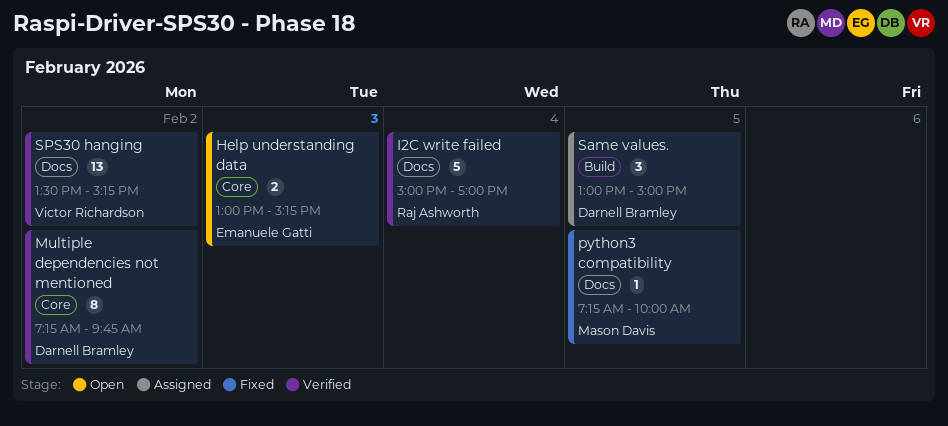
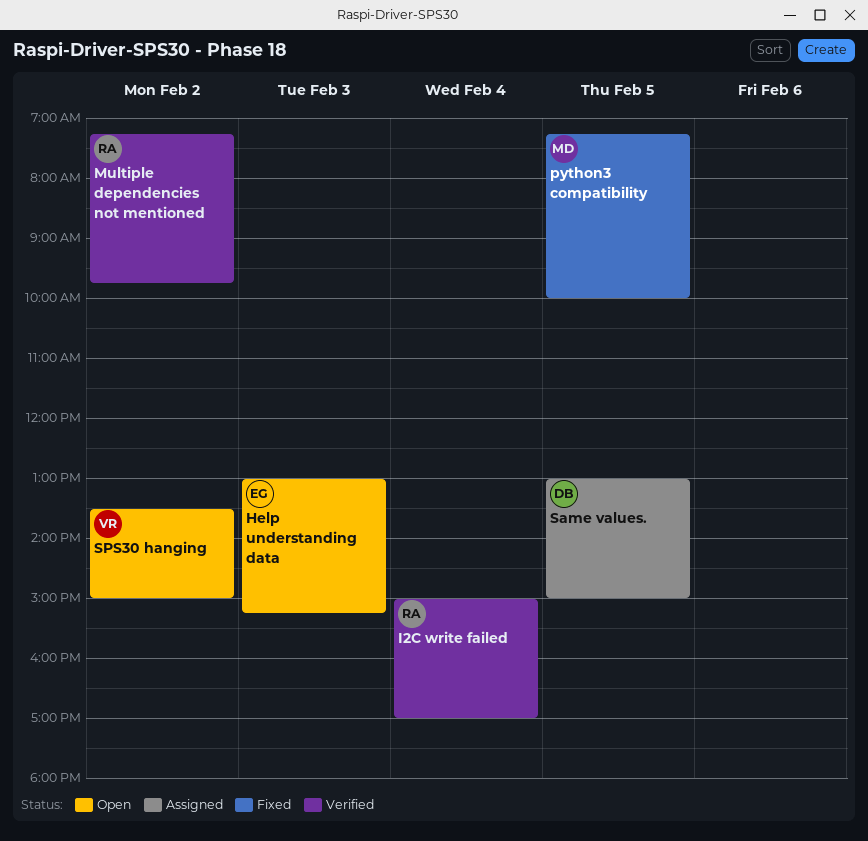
Multiple dependencies not mentioned, owner: Darnell Bramley -> Raj Ashworth
SPS30 hanging, status: Verified -> Open
SPS30 hanging, ends: 15:15 -> 15:00

